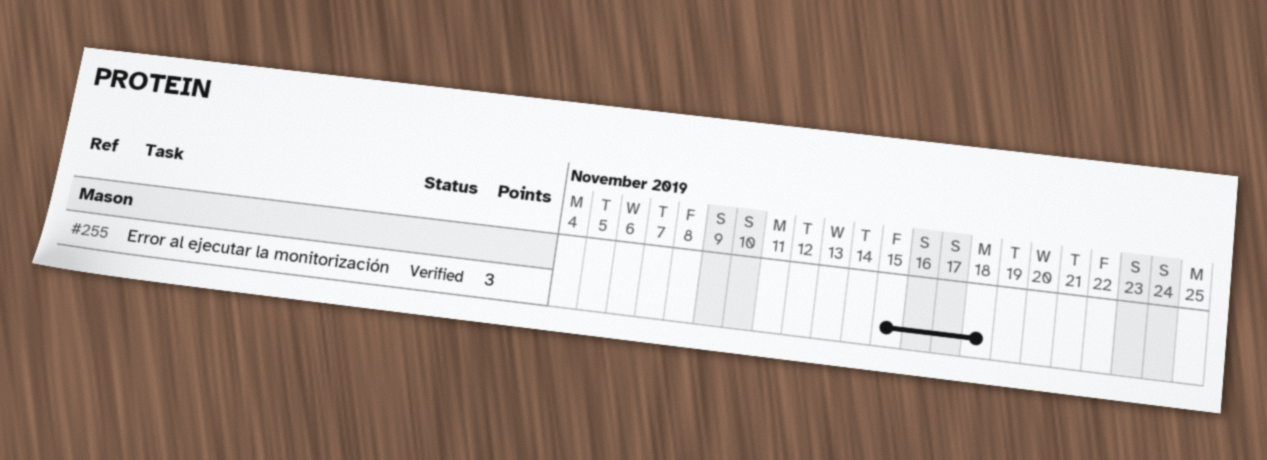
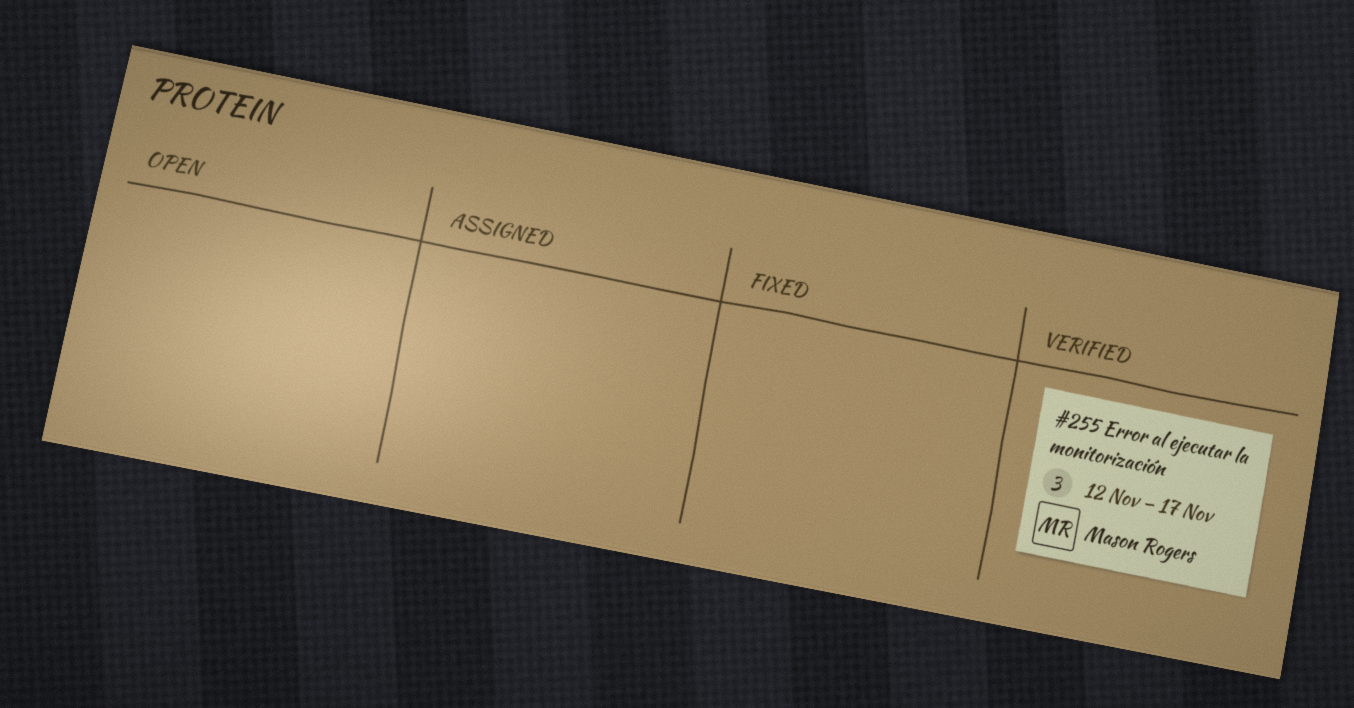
#255, start: Nov 15 -> Nov 12
#255, due: Nov 18 -> Nov 17

